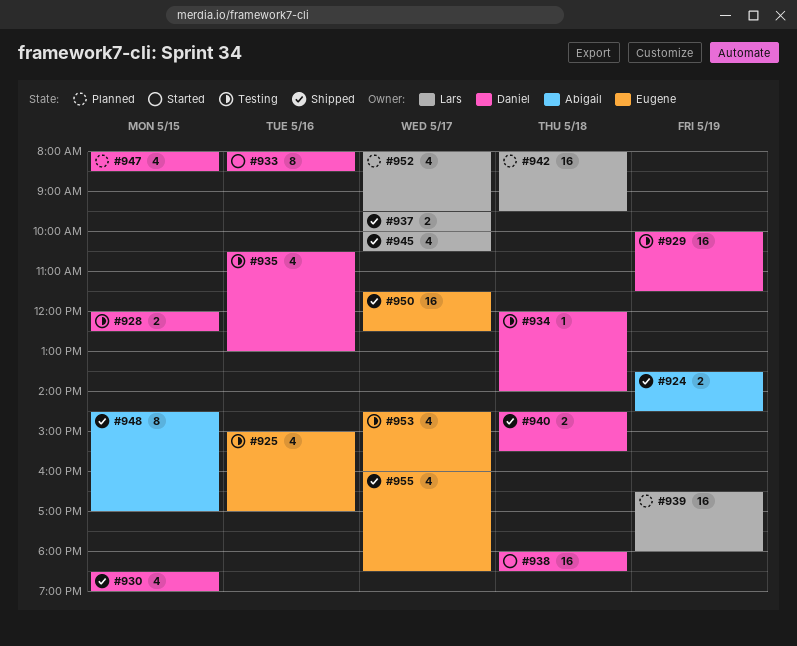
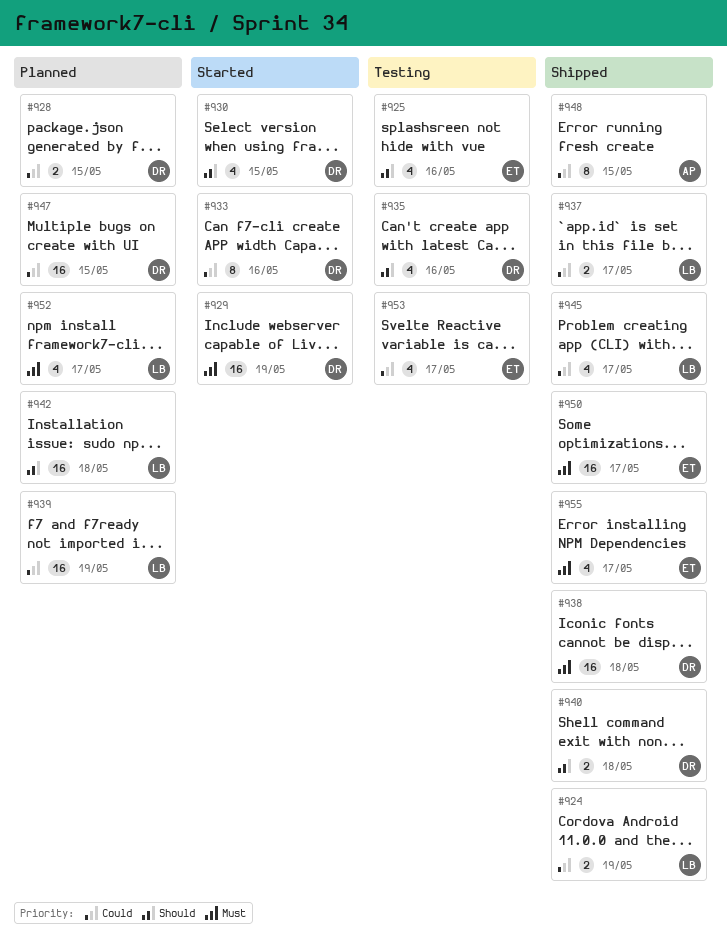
#924, owner: Abigail -> Lars
#928, status: Testing -> Planned
#929, status: Testing -> Started
#930, status: Shipped -> Started
#934: present -> none
#938, status: Started -> Shipped
#947, estimate: 4 -> 16

